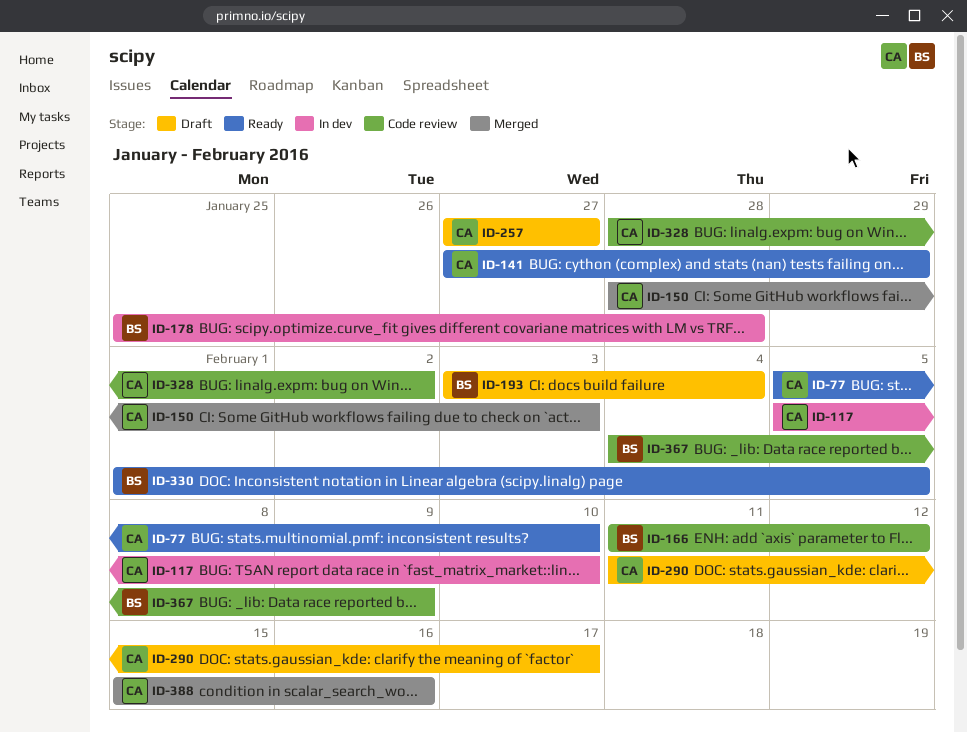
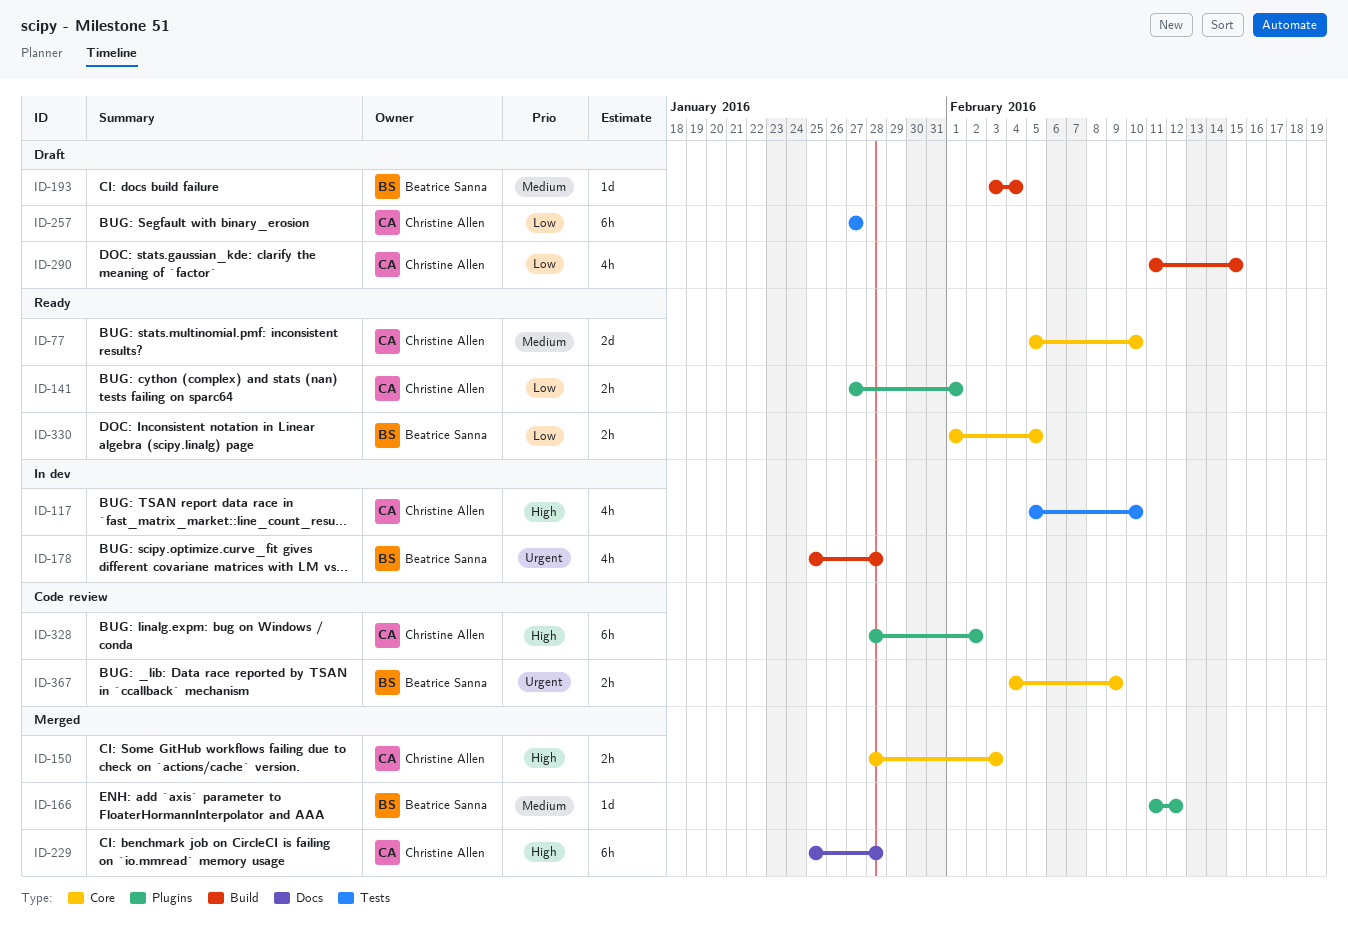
ID-141, due: Jan 29 -> Feb 1
ID-166, status: Code review -> Merged
ID-229: none -> present
ID-290, due: Feb 17 -> Feb 15
ID-388: present -> none

